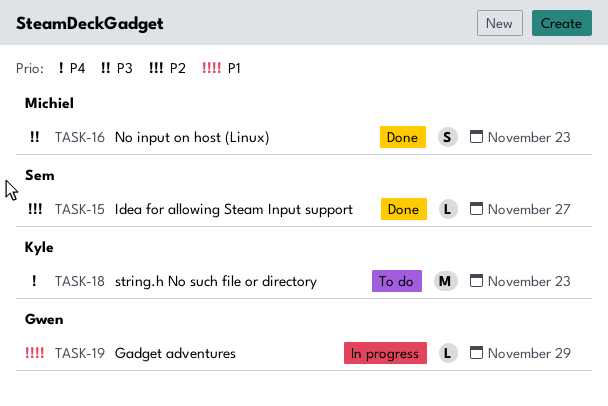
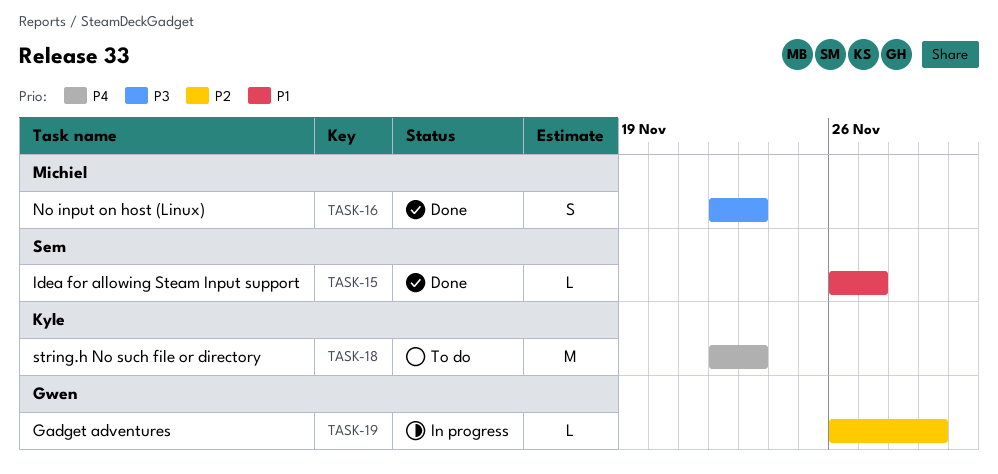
TASK-15, priority: P2 -> P1
TASK-19, priority: P1 -> P2

